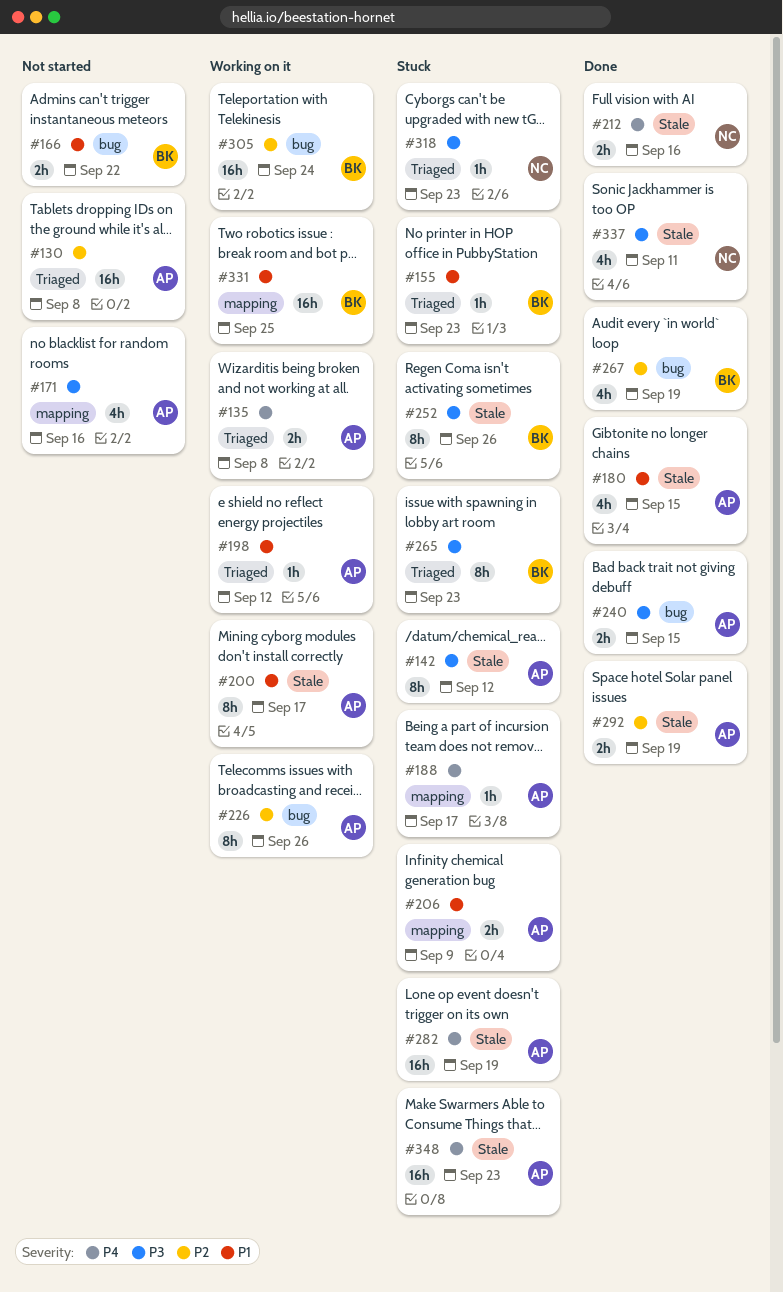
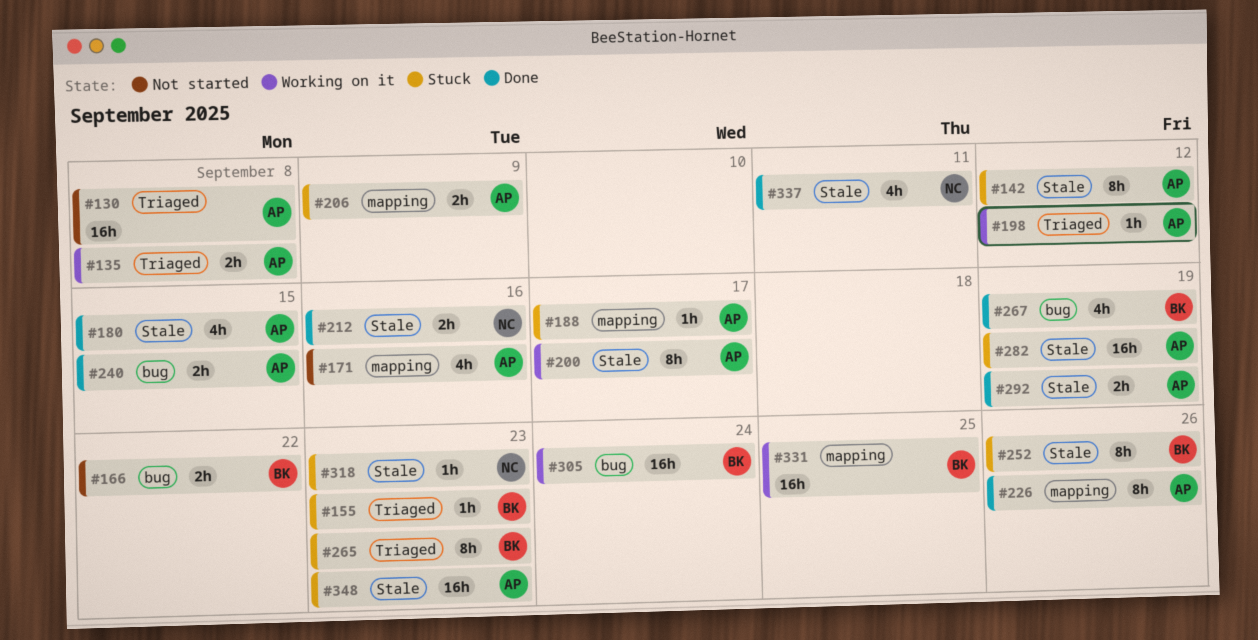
#226, status: Working on it -> Done
#226, label: bug -> mapping
#318, label: Triaged -> Stale

